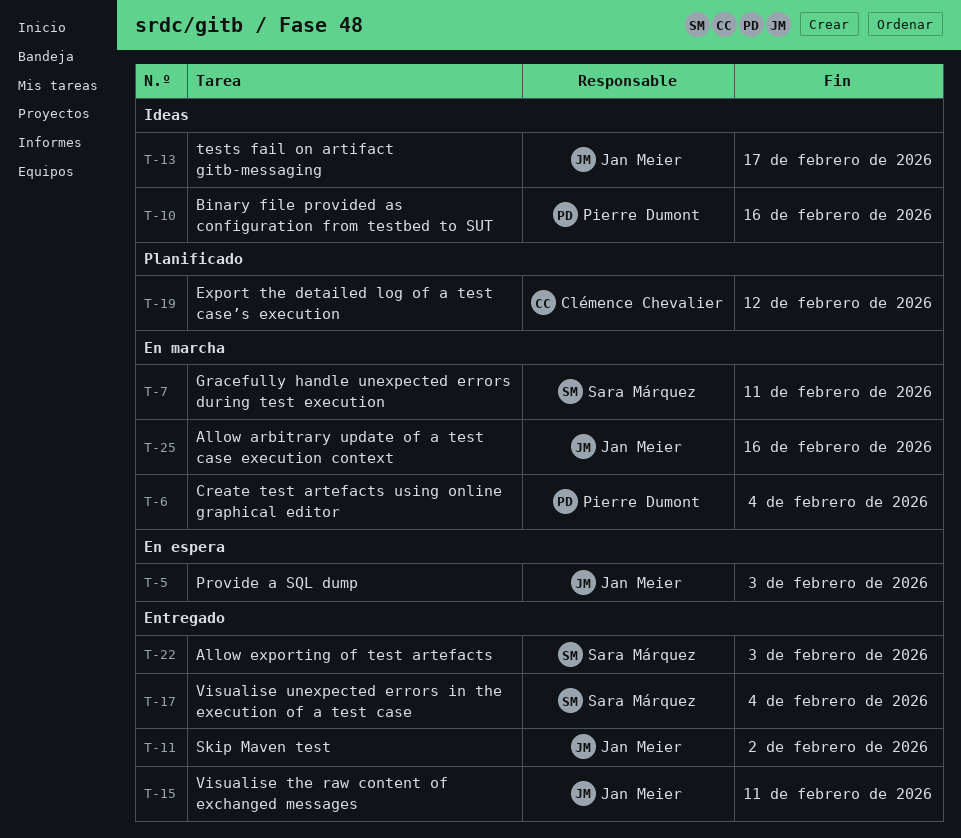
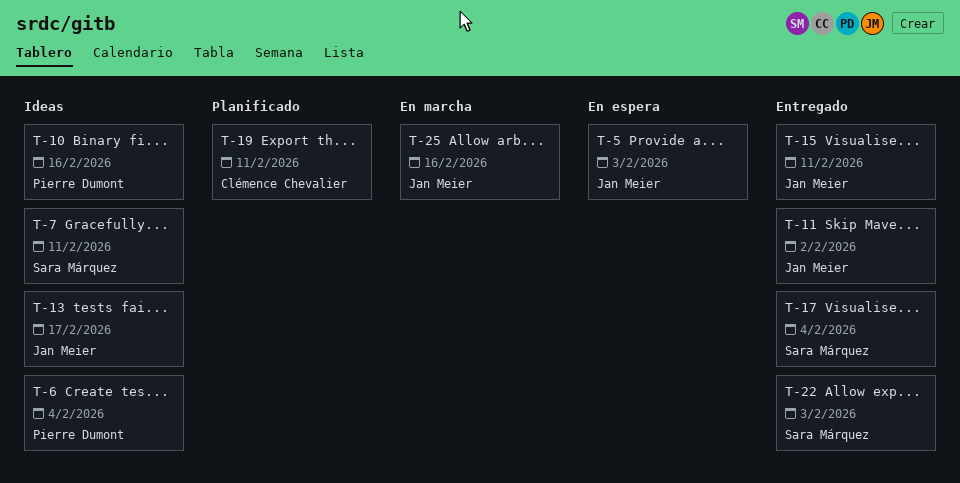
T-6, status: En marcha -> Ideas
T-7, status: En marcha -> Ideas
T-19, due: Feb 12 -> Feb 11

